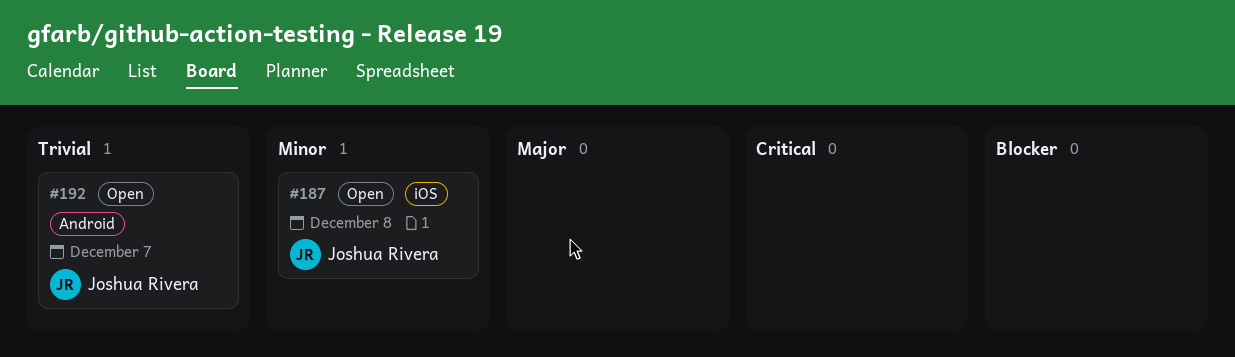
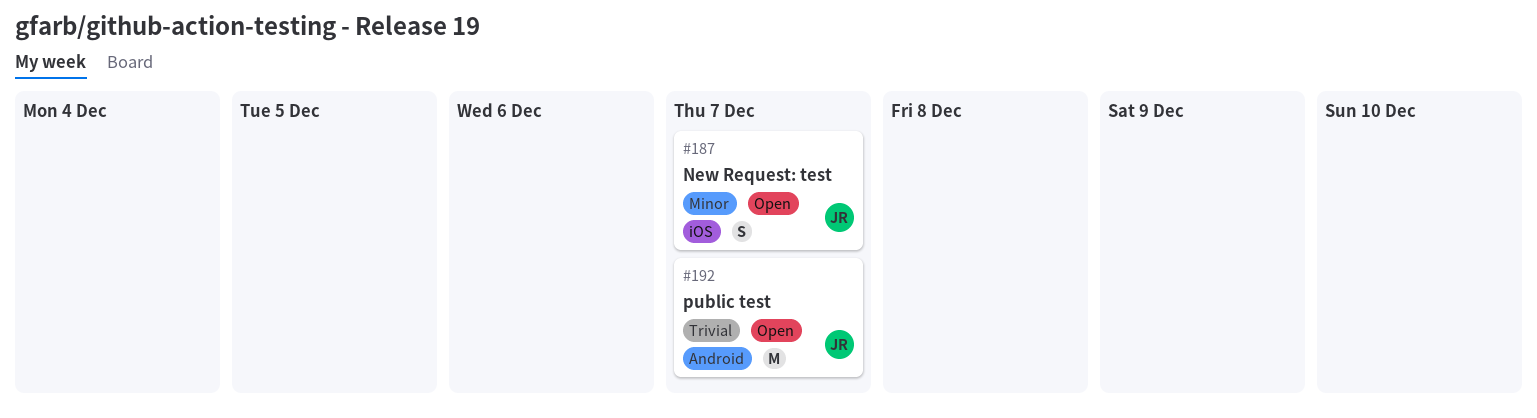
#187, due: Dec 8 -> Dec 7

